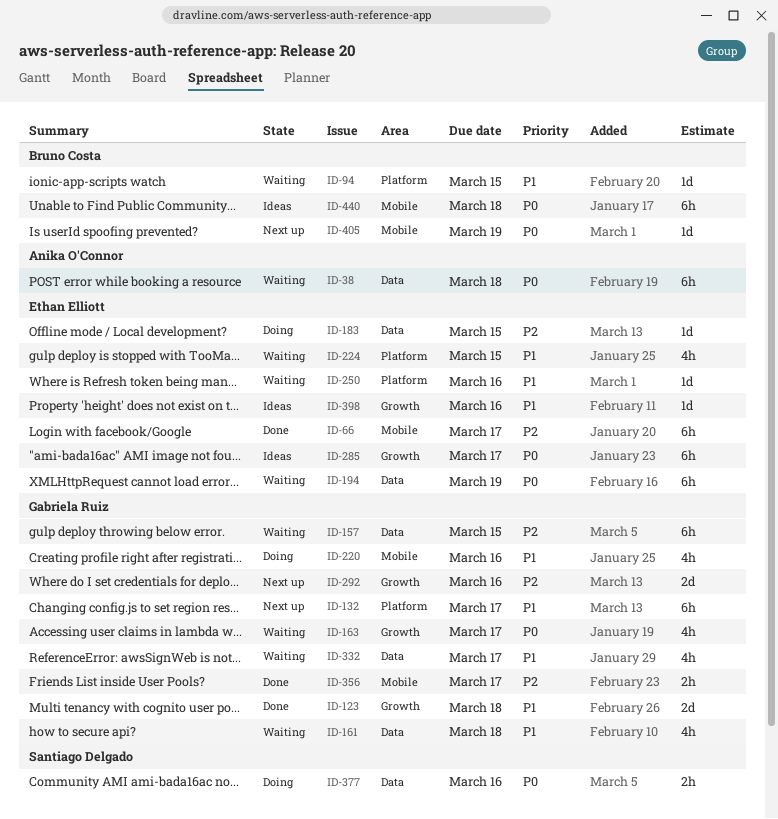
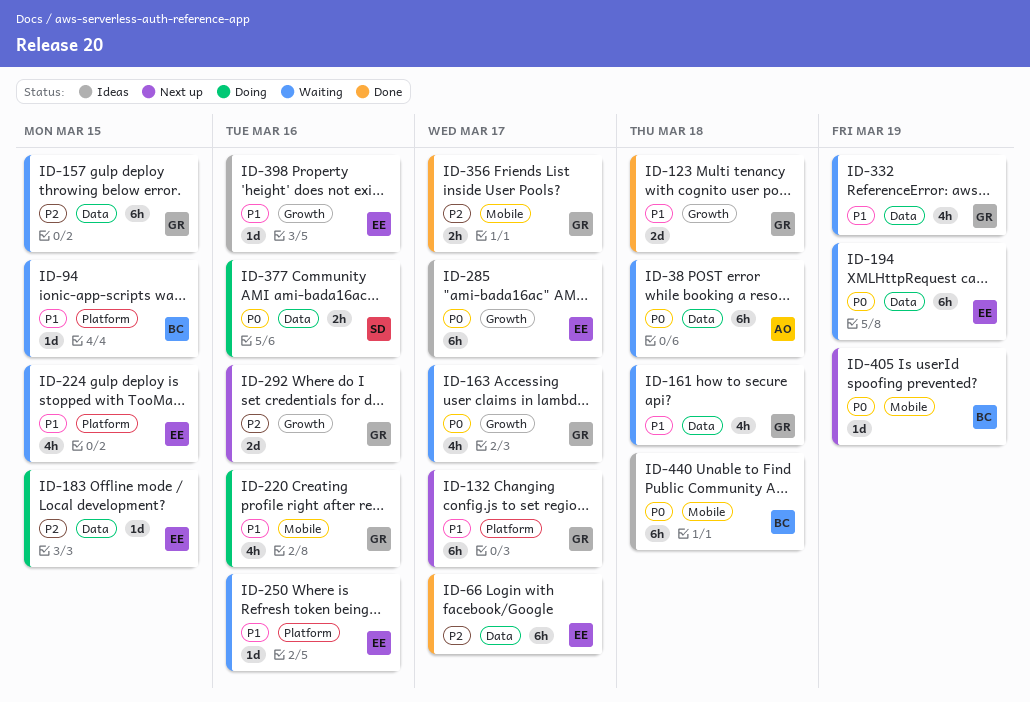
ID-66, label: Mobile -> Data
ID-332, due: Mar 17 -> Mar 19

